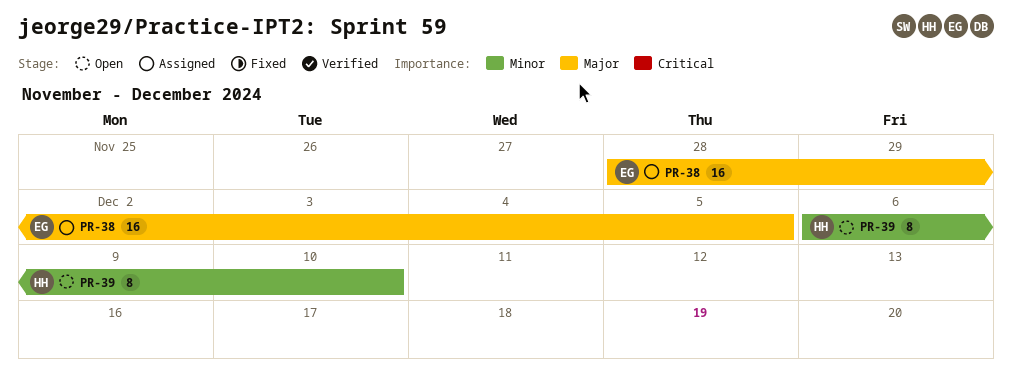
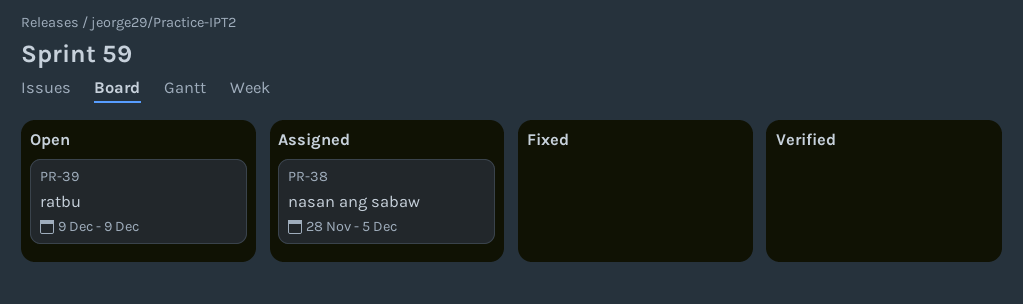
PR-39, start: Dec 6 -> Dec 9
PR-39, due: Dec 10 -> Dec 9

